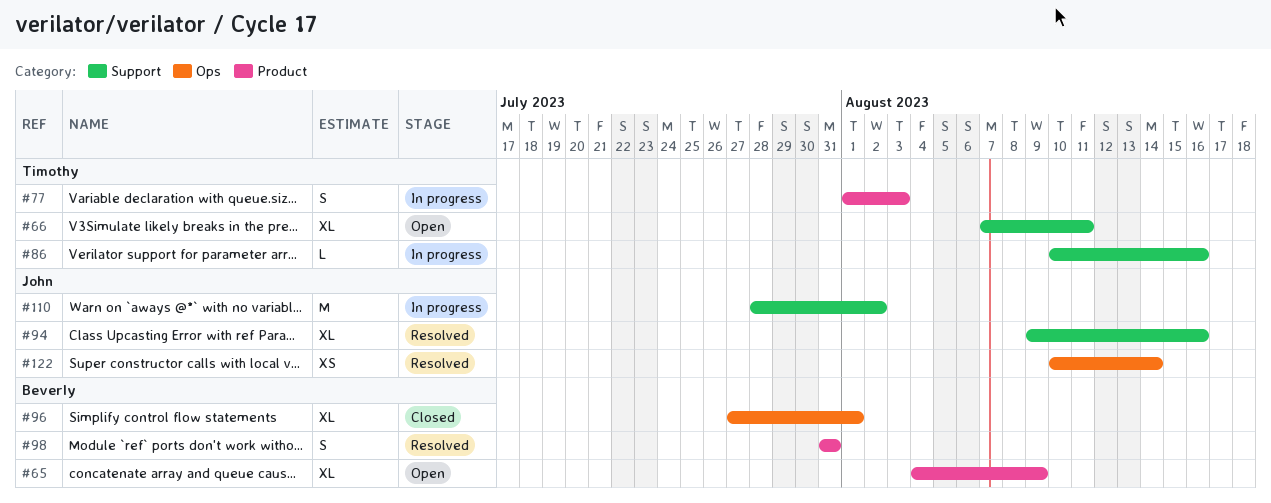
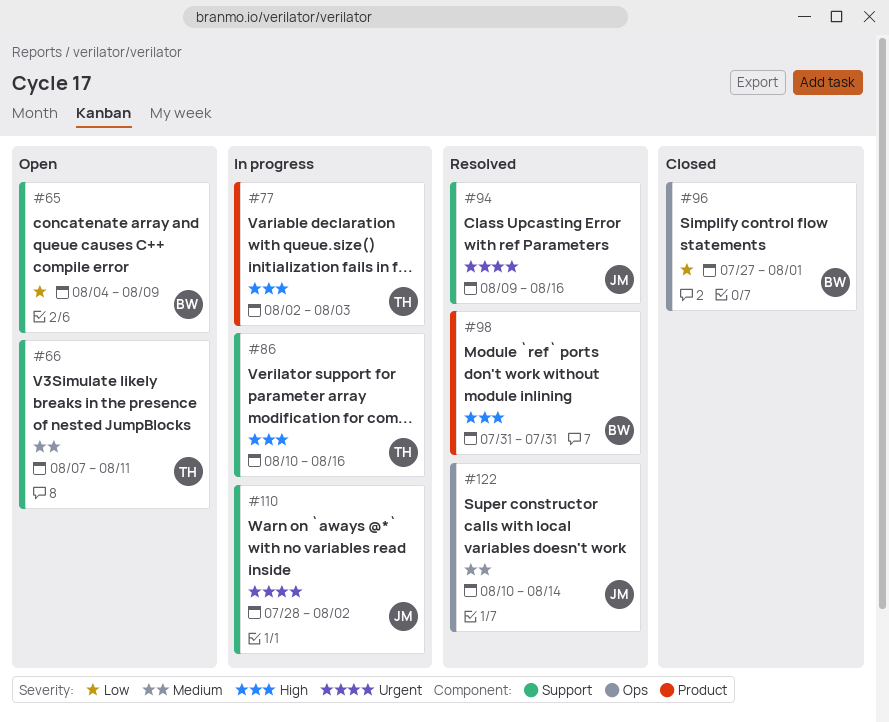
#65, label: Product -> Support
#77, start: Aug 1 -> Aug 2

